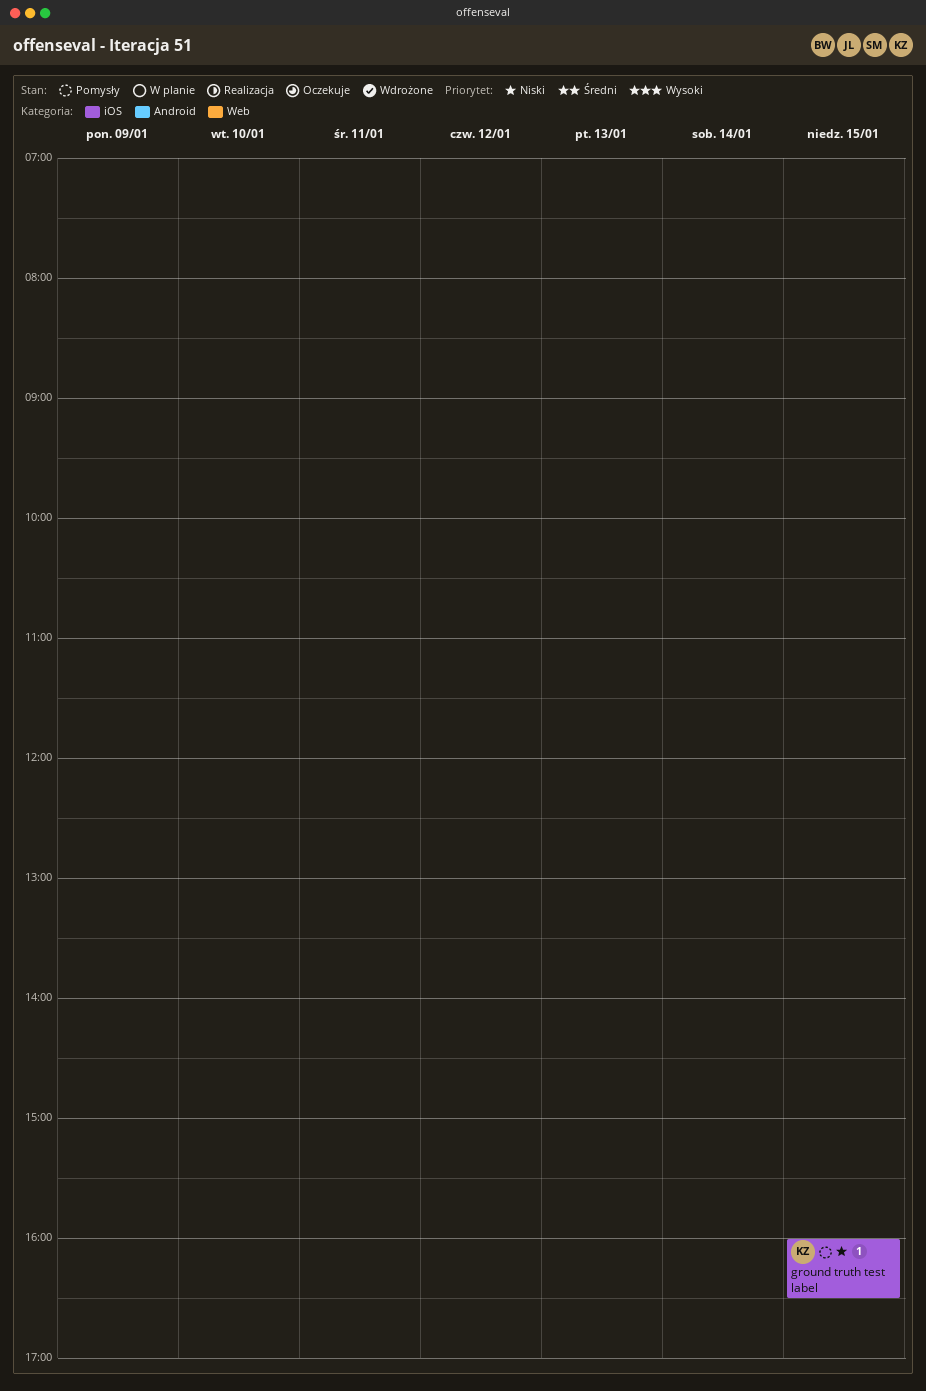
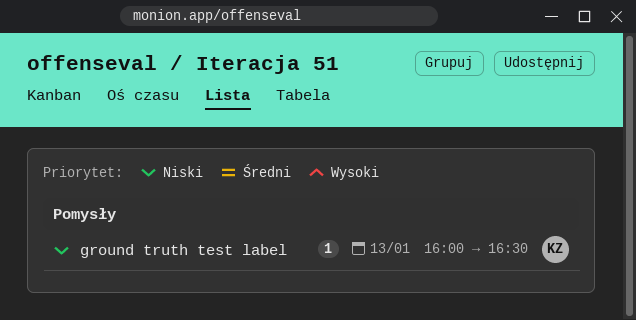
ground truth test label, day: Jan 15 -> Jan 13

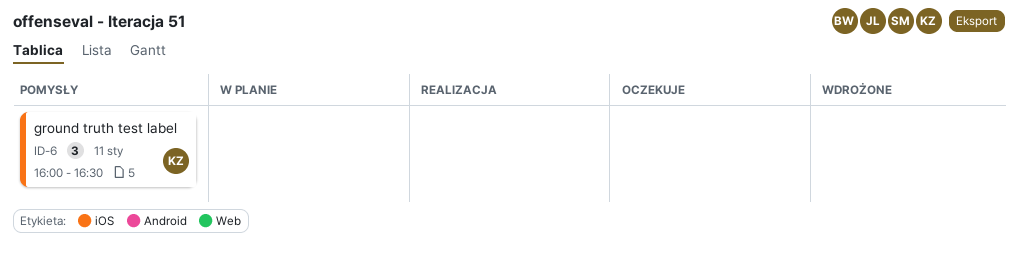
ground truth test label, estimate: 1 -> 3
ground truth test label, day: Jan 13 -> Jan 11

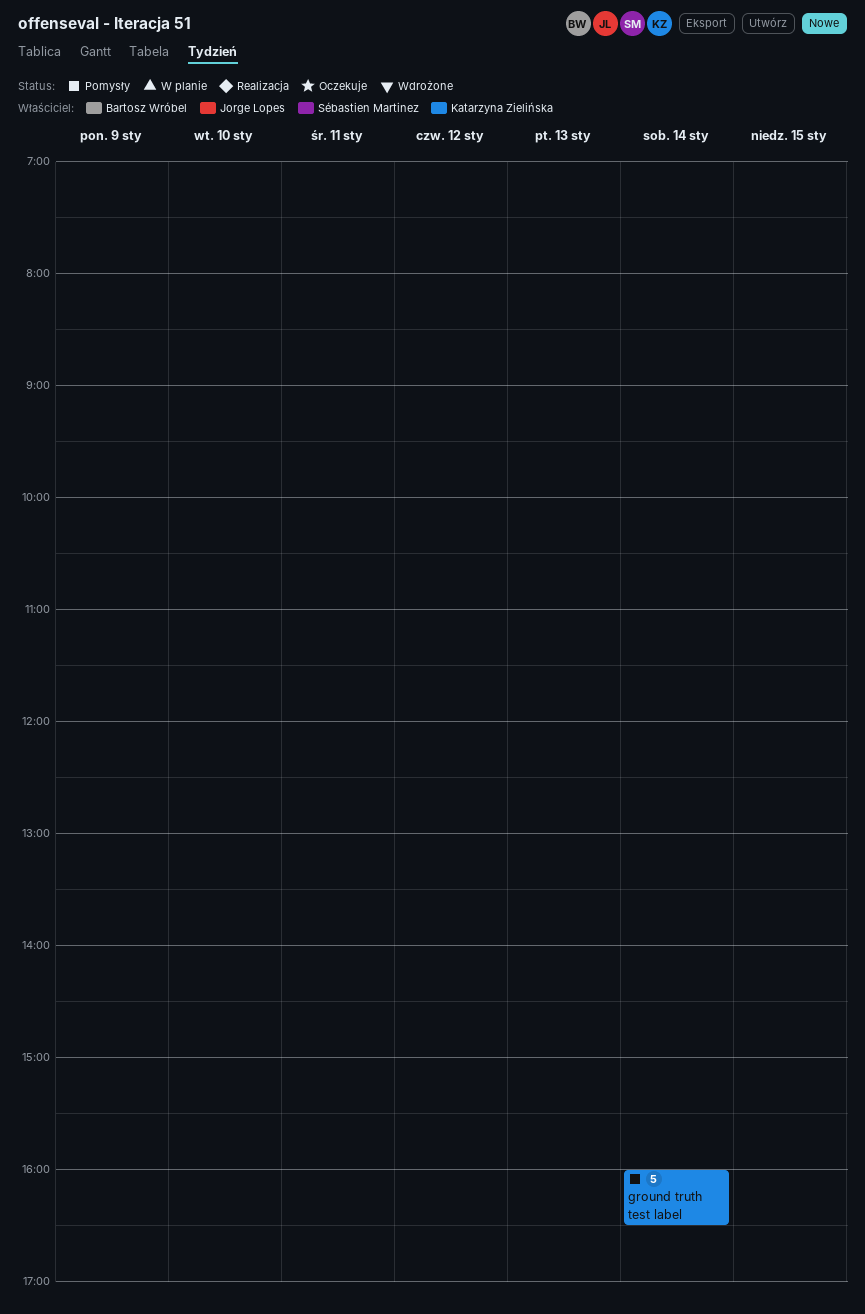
ground truth test label, estimate: 3 -> 5
ground truth test label, day: Jan 11 -> Jan 14

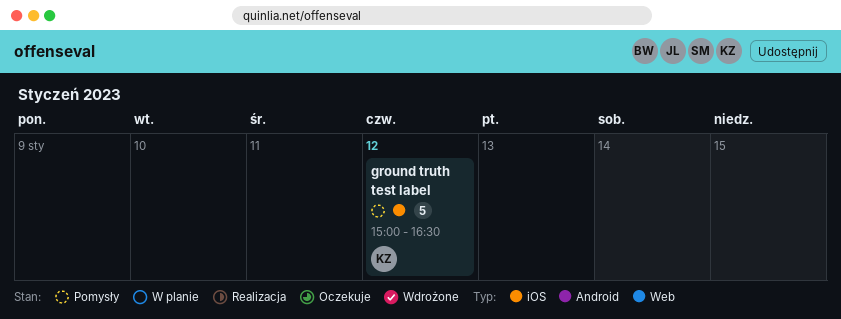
ground truth test label, day: Jan 14 -> Jan 12
ground truth test label, begins: 16:00 -> 15:00

